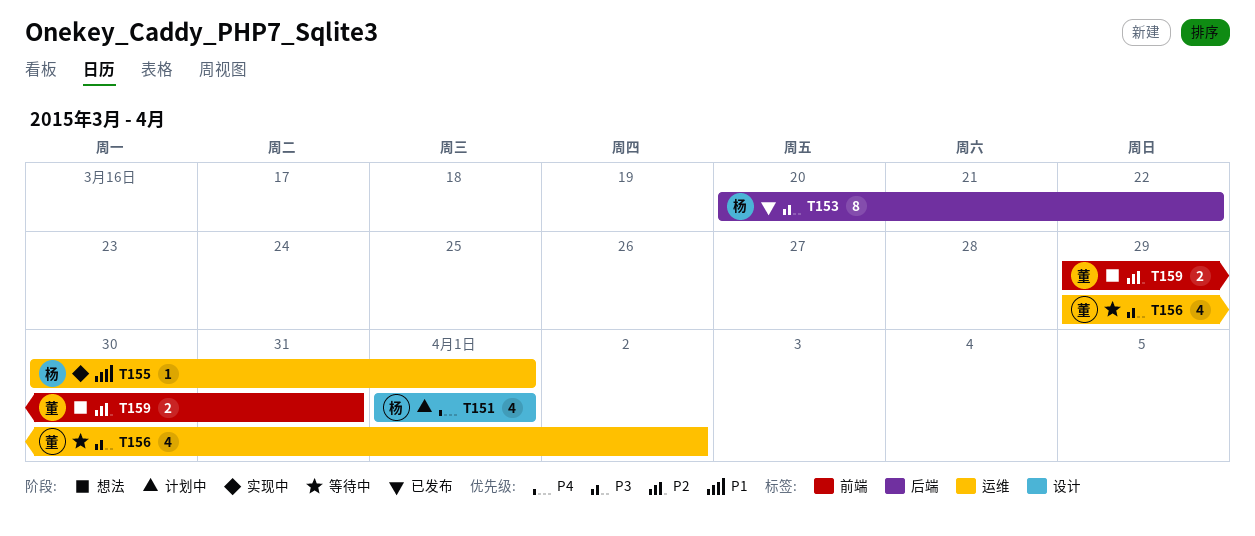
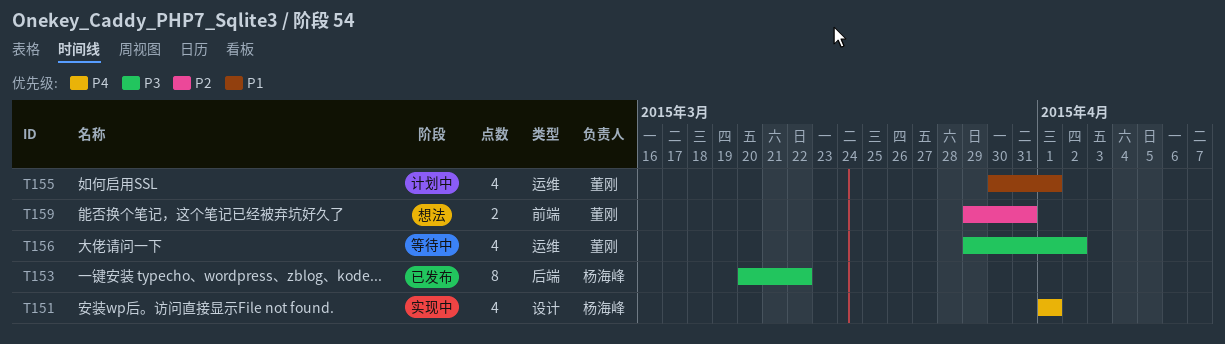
T151, status: 计划中 -> 实现中
T155, status: 实现中 -> 计划中
T155, owner: 杨海峰 -> 董刚
T155, estimate: 1 -> 4

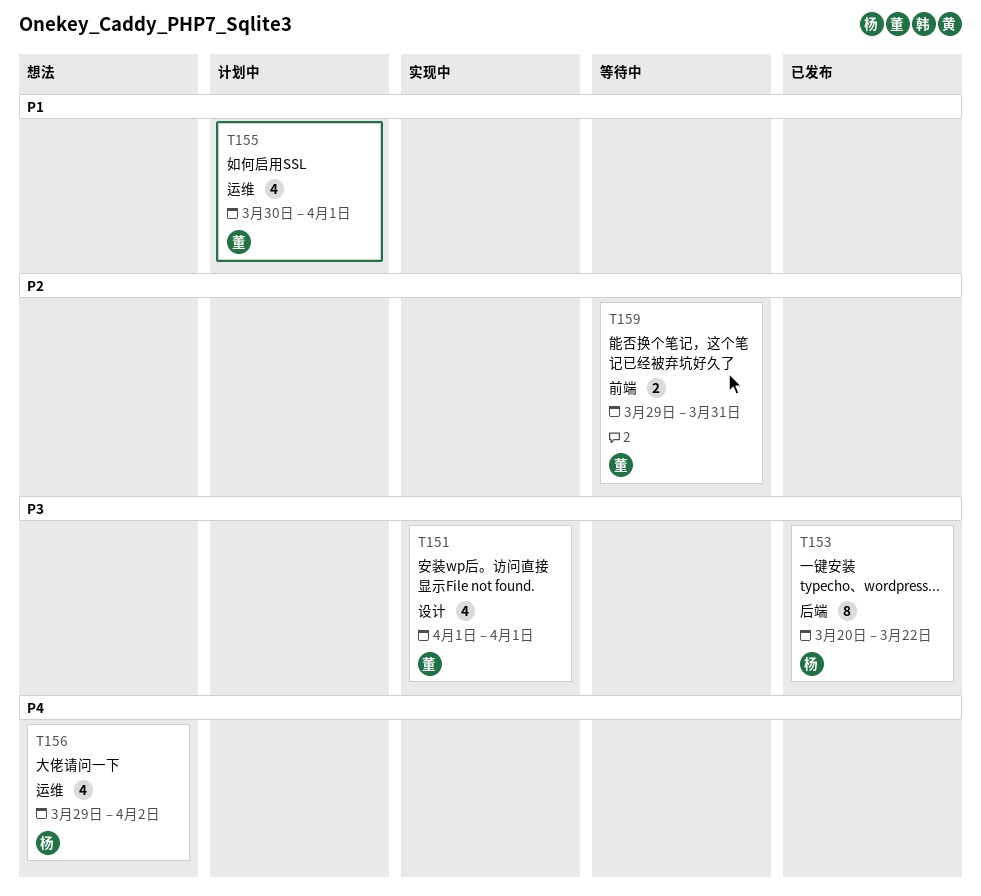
T151, owner: 杨海峰 -> 董刚
T151, priority: P4 -> P3
T156, status: 等待中 -> 想法
T156, owner: 董刚 -> 杨海峰
T156, priority: P3 -> P4
T159, status: 想法 -> 等待中

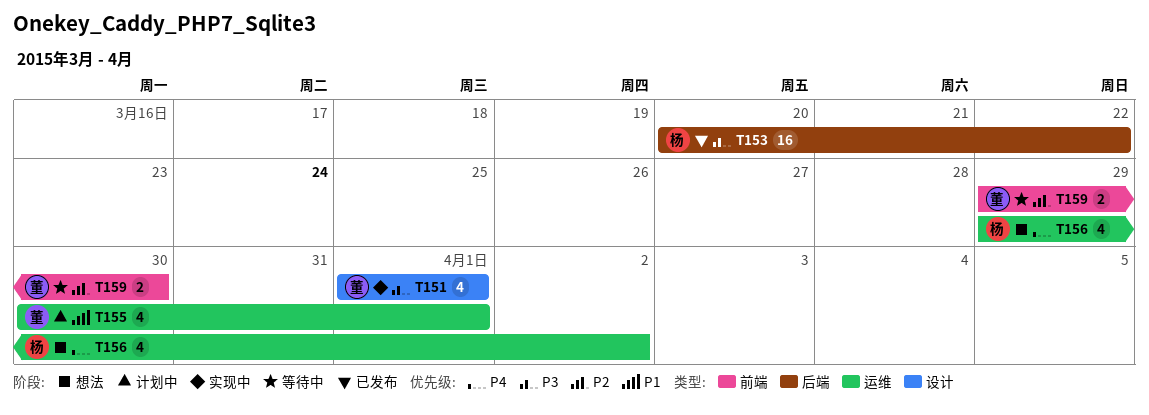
T153, estimate: 8 -> 16
T159, due: Mar 31 -> Mar 30

